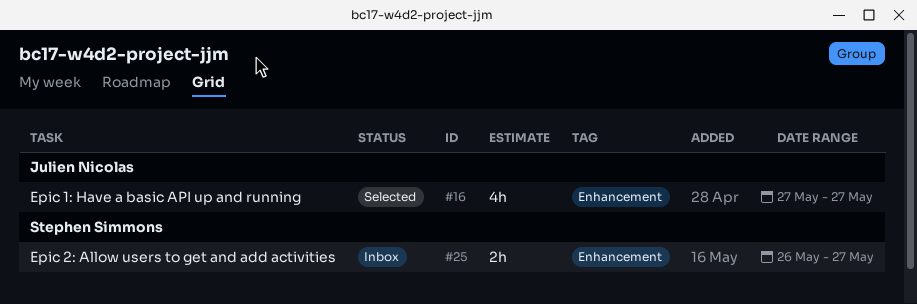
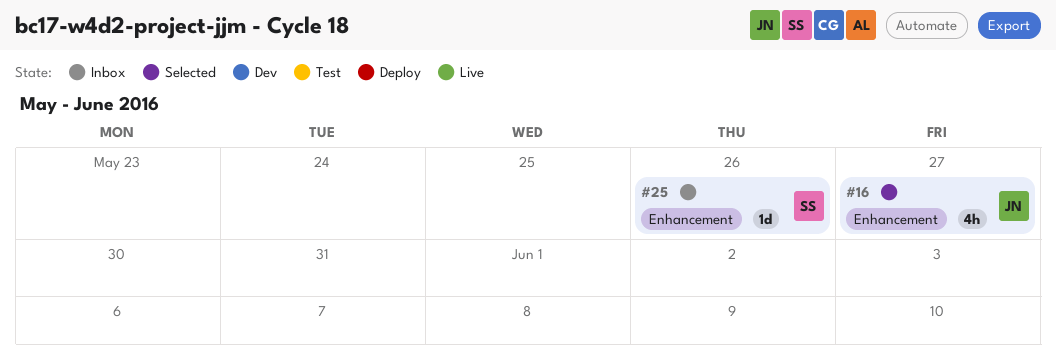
#25, estimate: 2h -> 1d
#25, due: May 27 -> May 26

